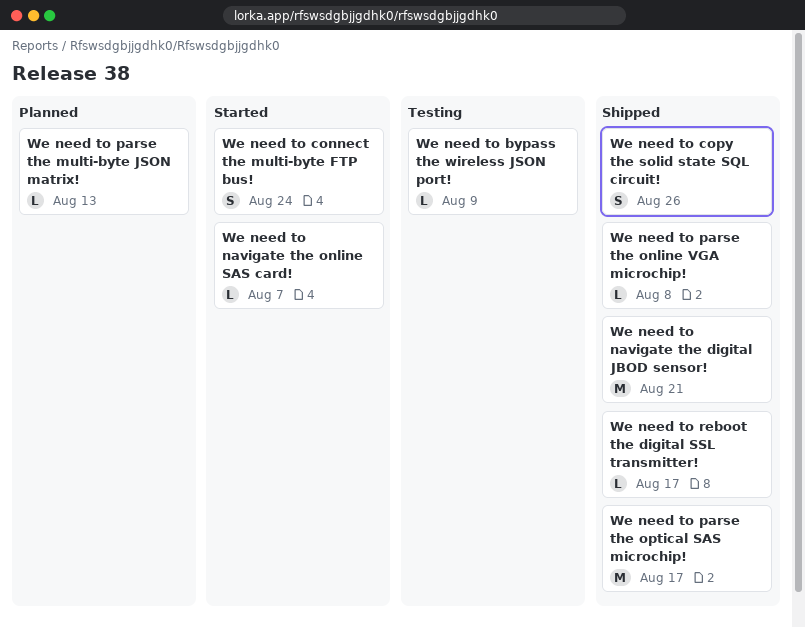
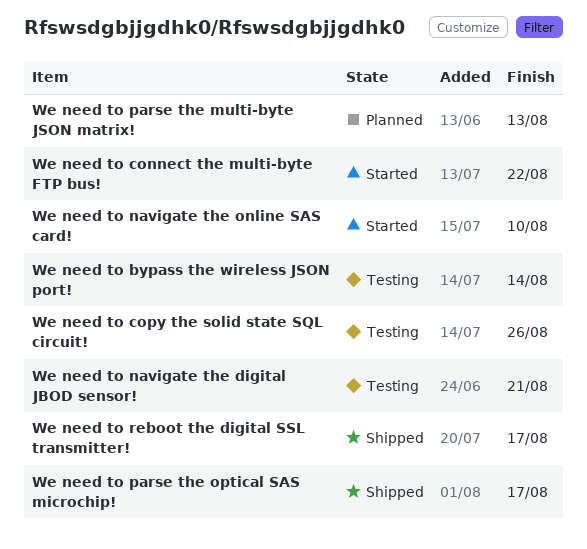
We need to bypass the wireless JSON port!, due: Aug 9 -> Aug 14
We need to connect the multi-byte FTP bus!, due: Aug 24 -> Aug 22
We need to copy the solid state SQL circuit!, status: Shipped -> Testing
We need to navigate the digital JBOD sensor!, status: Shipped -> Testing
We need to navigate the online SAS card!, due: Aug 7 -> Aug 10
We need to parse the online VGA microchip!: present -> none

